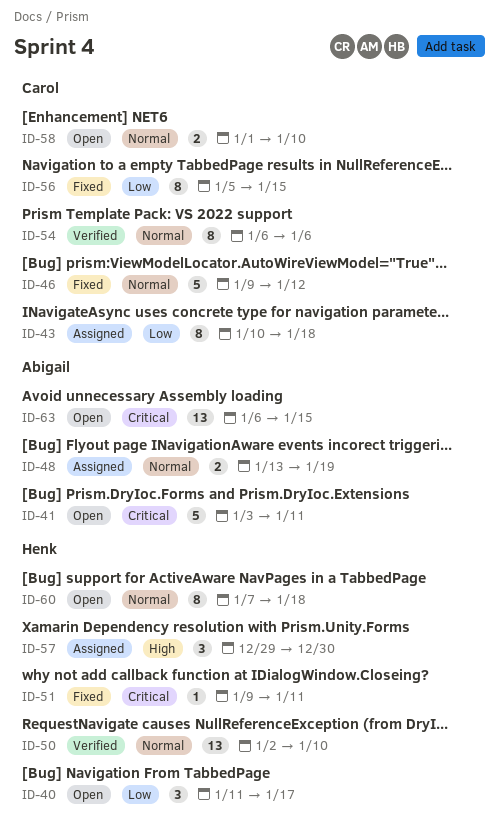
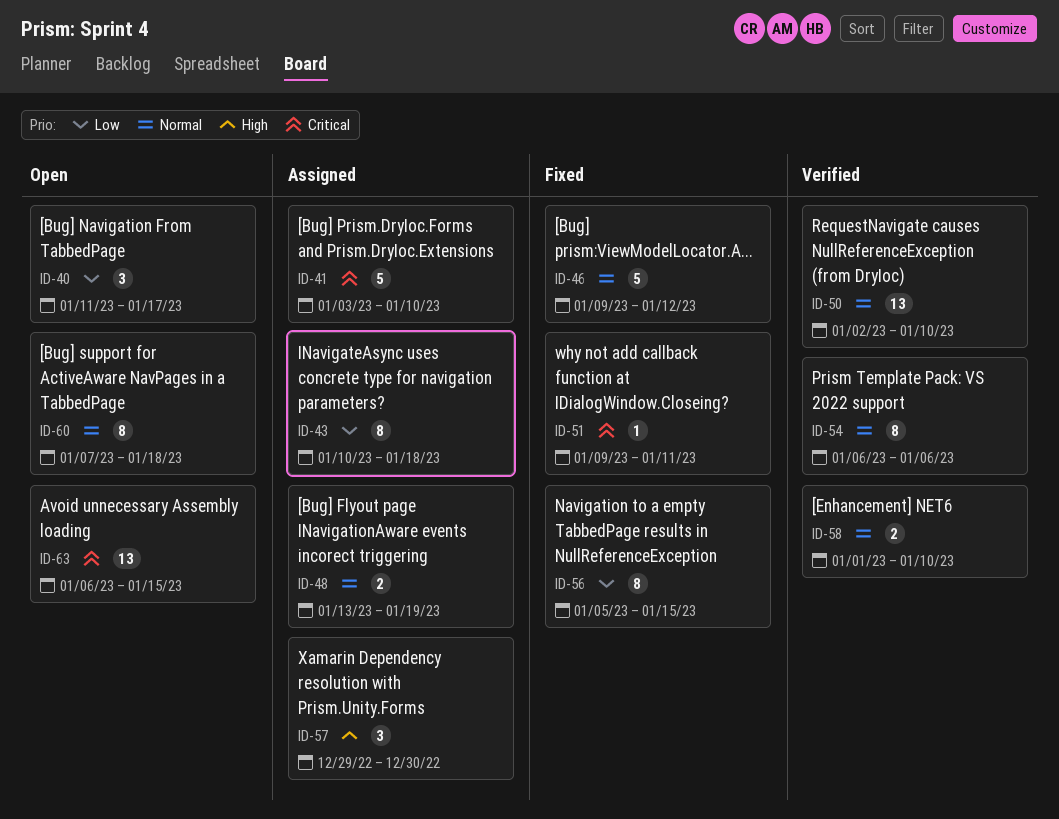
ID-41, status: Open -> Assigned
ID-41, due: Jan 11 -> Jan 10
ID-58, status: Open -> Verified

